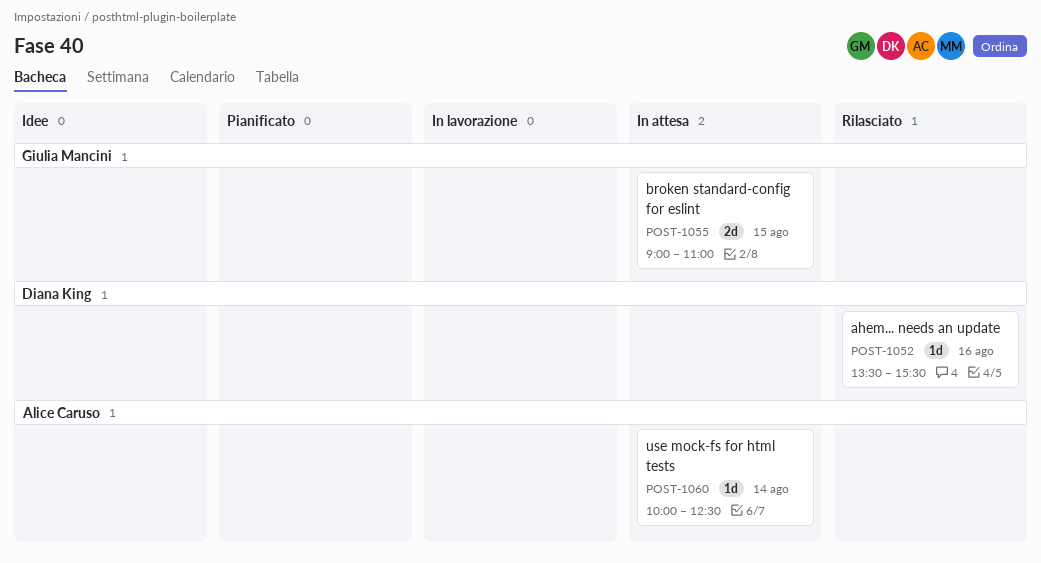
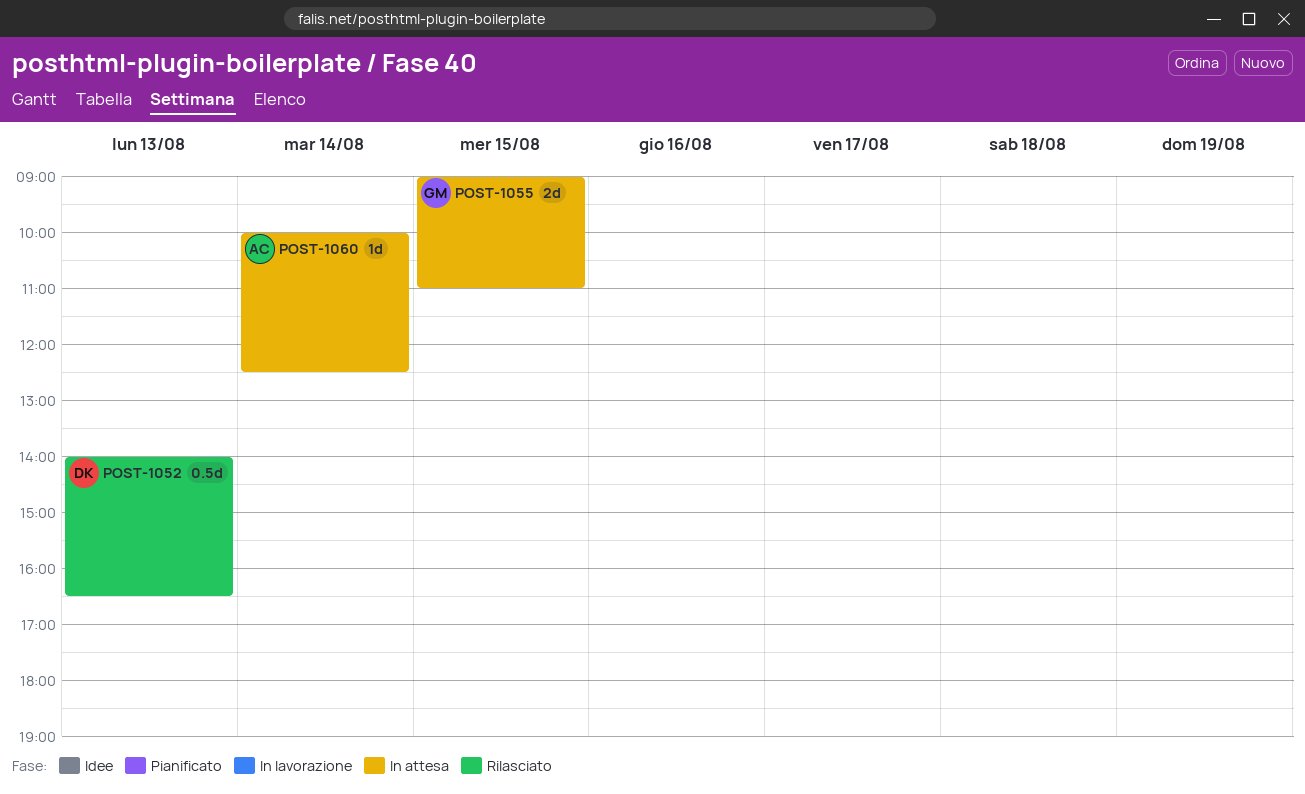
POST-1052, estimate: 1d -> 0.5d
POST-1052, day: Aug 16 -> Aug 13
POST-1052, begins: 13:30 -> 14:00
POST-1052, ends: 15:30 -> 16:30

